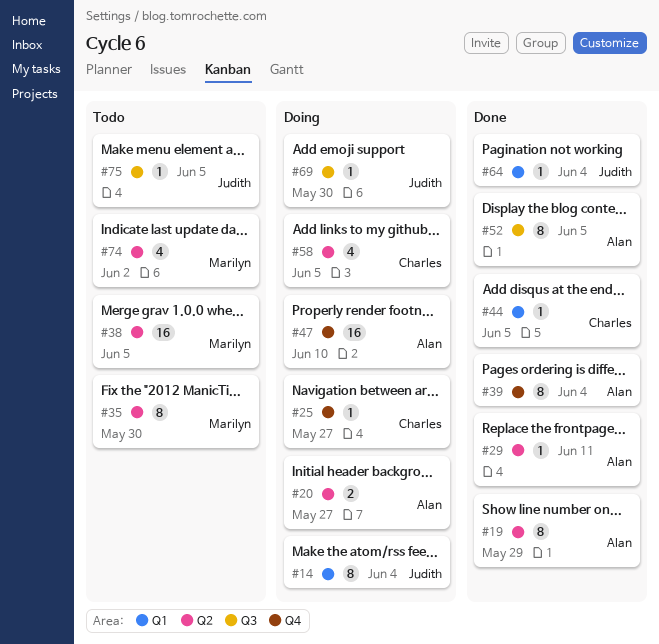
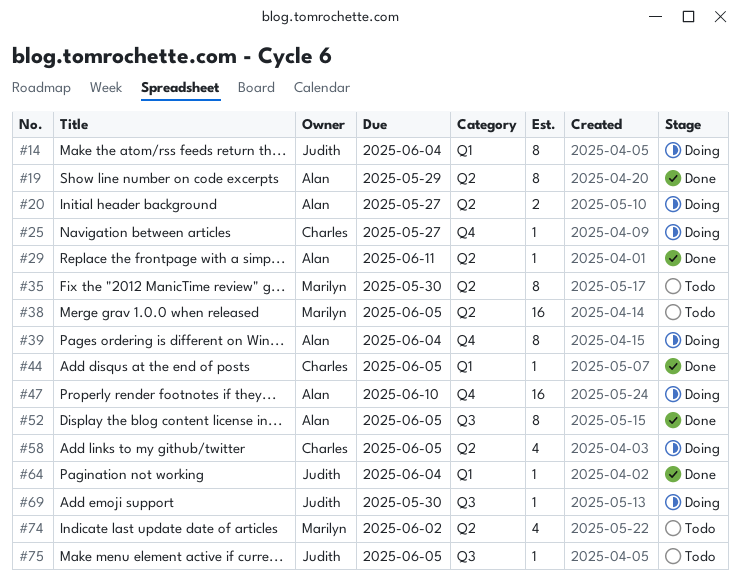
#39, status: Done -> Doing

